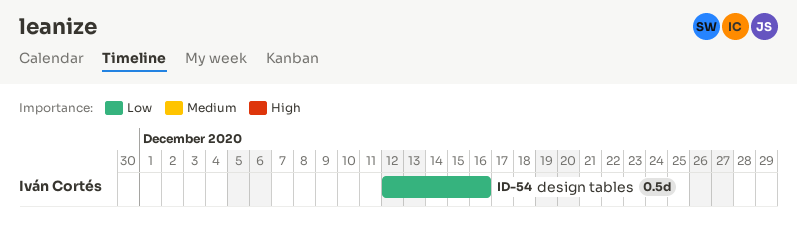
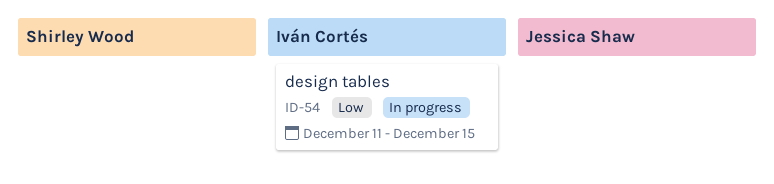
ID-54, start: Dec 12 -> Dec 11
ID-54, due: Dec 16 -> Dec 15

